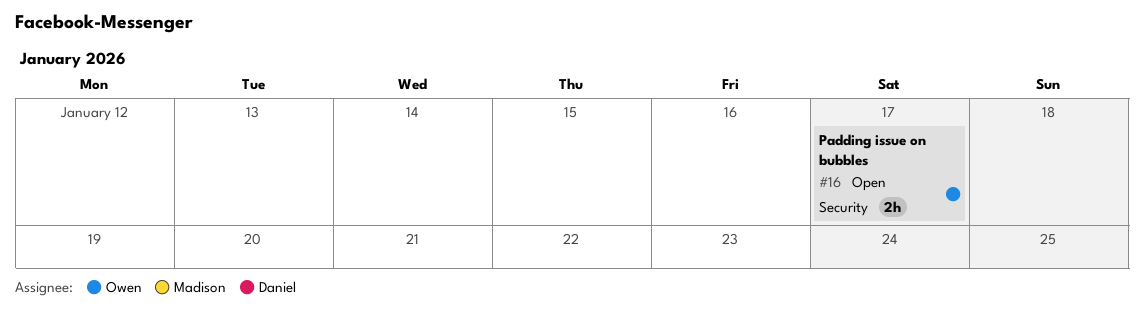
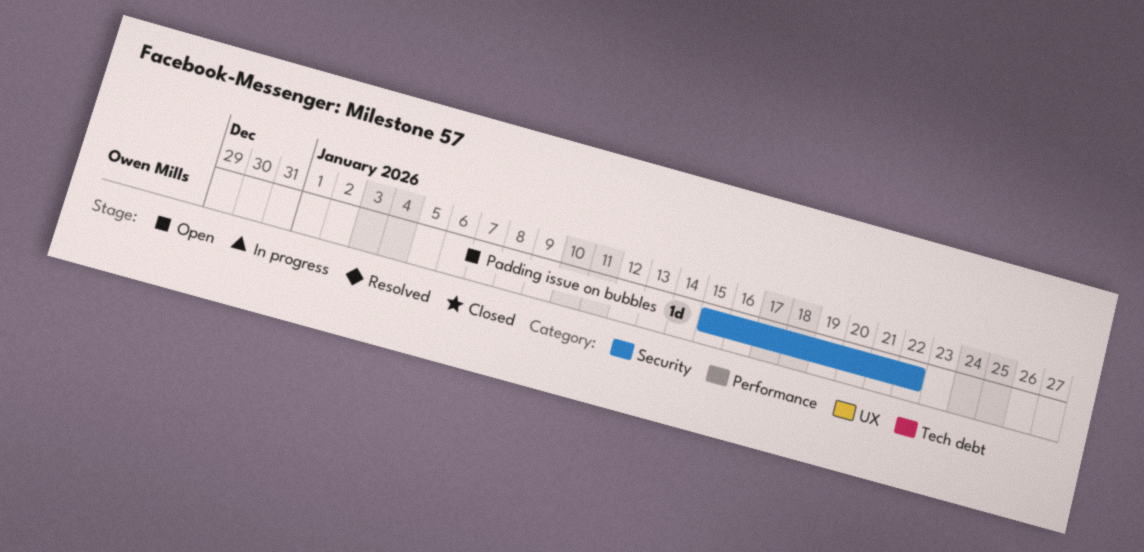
Padding issue on bubbles, estimate: 2h -> 1d
Padding issue on bubbles, due: Jan 17 -> Jan 22

